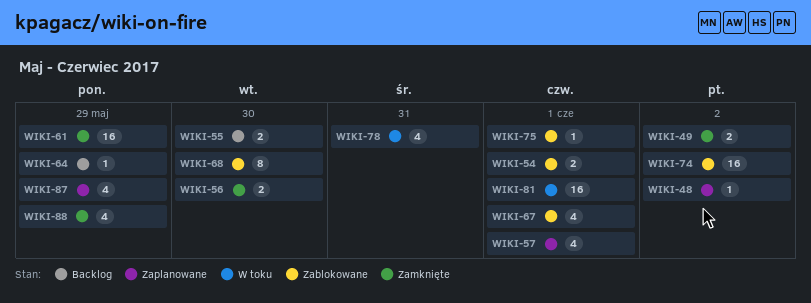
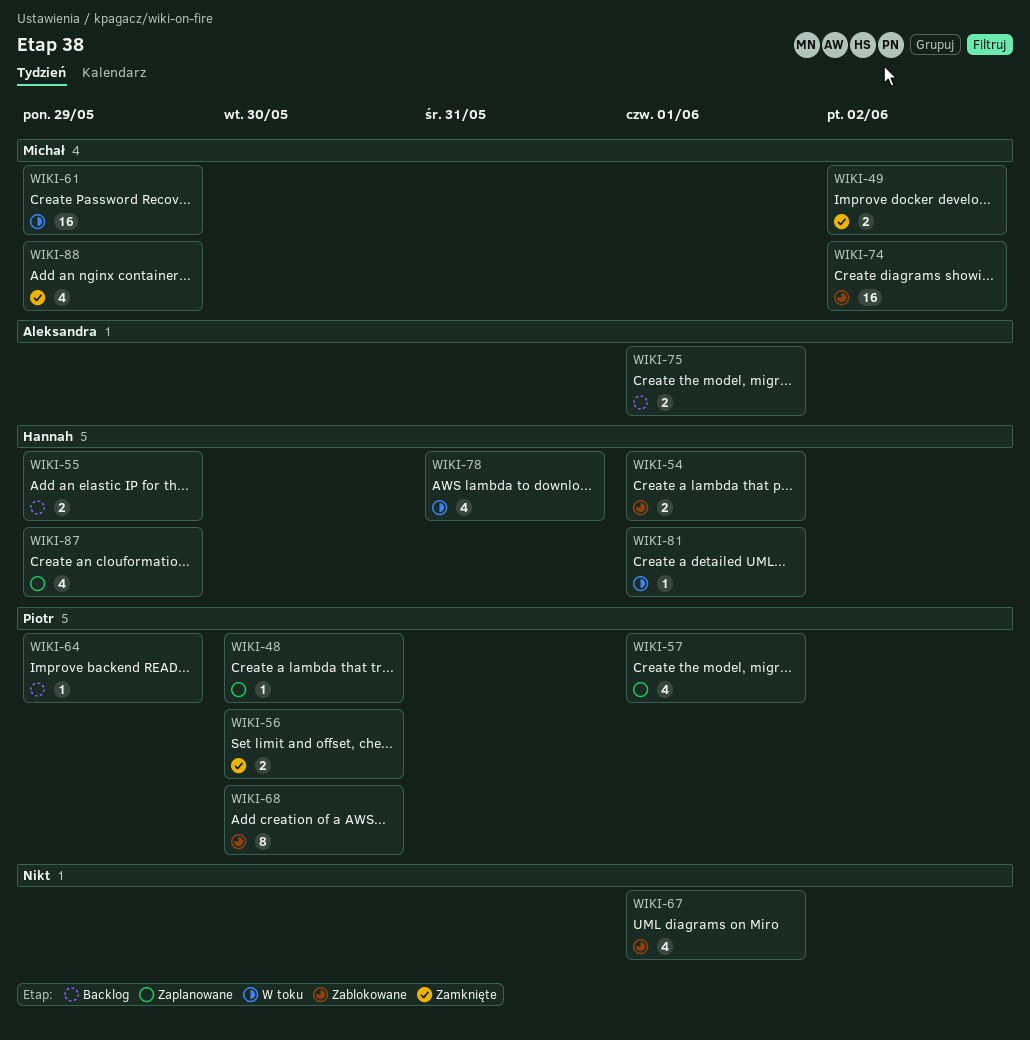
WIKI-48, due: Jun 2 -> May 30
WIKI-55, due: May 30 -> May 29
WIKI-61, status: Zamknięte -> W toku
WIKI-75, status: Zablokowane -> Backlog
WIKI-75, estimate: 1 -> 2
WIKI-81, estimate: 16 -> 1

